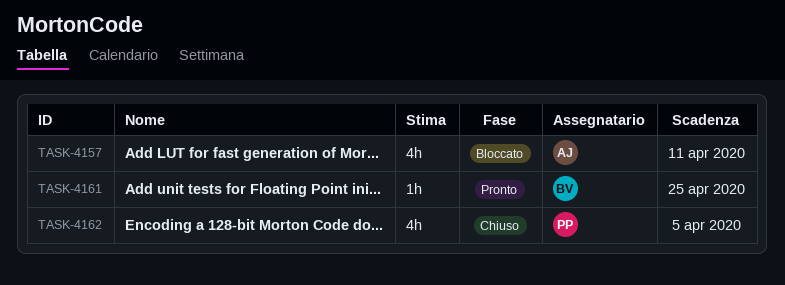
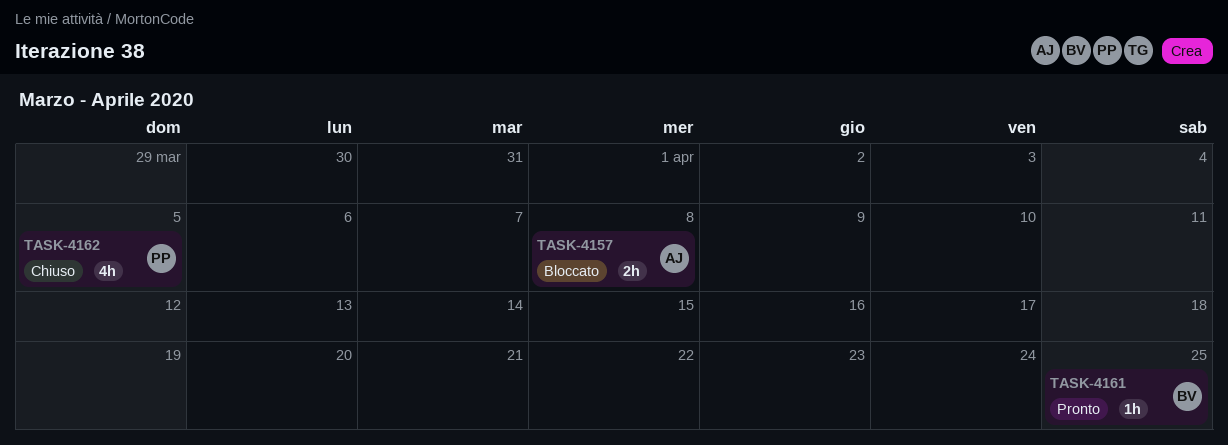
TASK-4157, estimate: 4h -> 2h
TASK-4157, due: Apr 11 -> Apr 8

